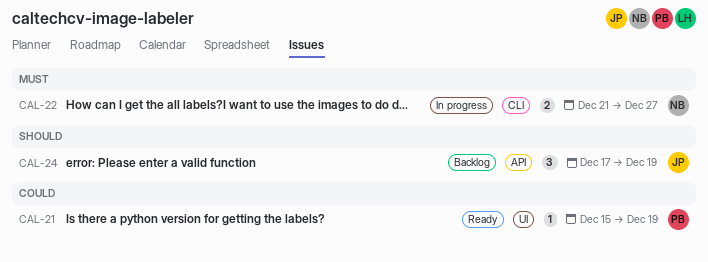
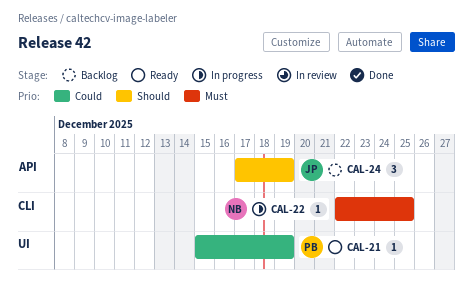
CAL-22, estimate: 2 -> 1
CAL-22, start: Dec 21 -> Dec 22
CAL-22, due: Dec 27 -> Dec 25

